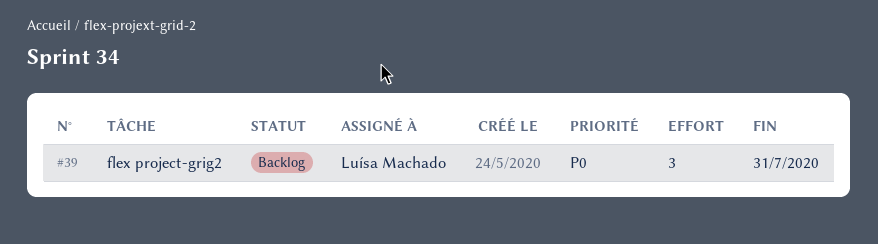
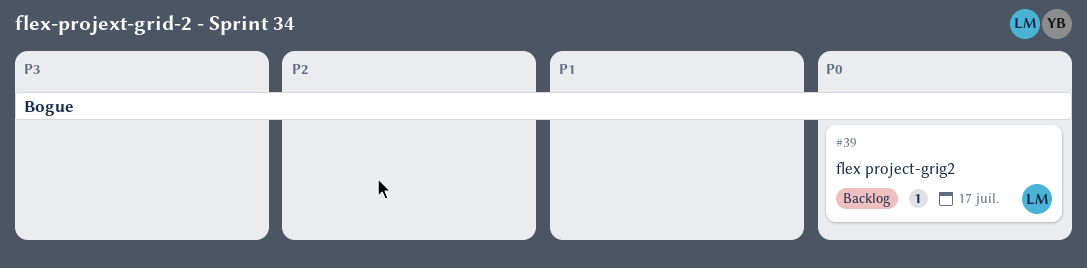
#39, estimate: 3 -> 1
#39, due: Jul 31 -> Jul 17

